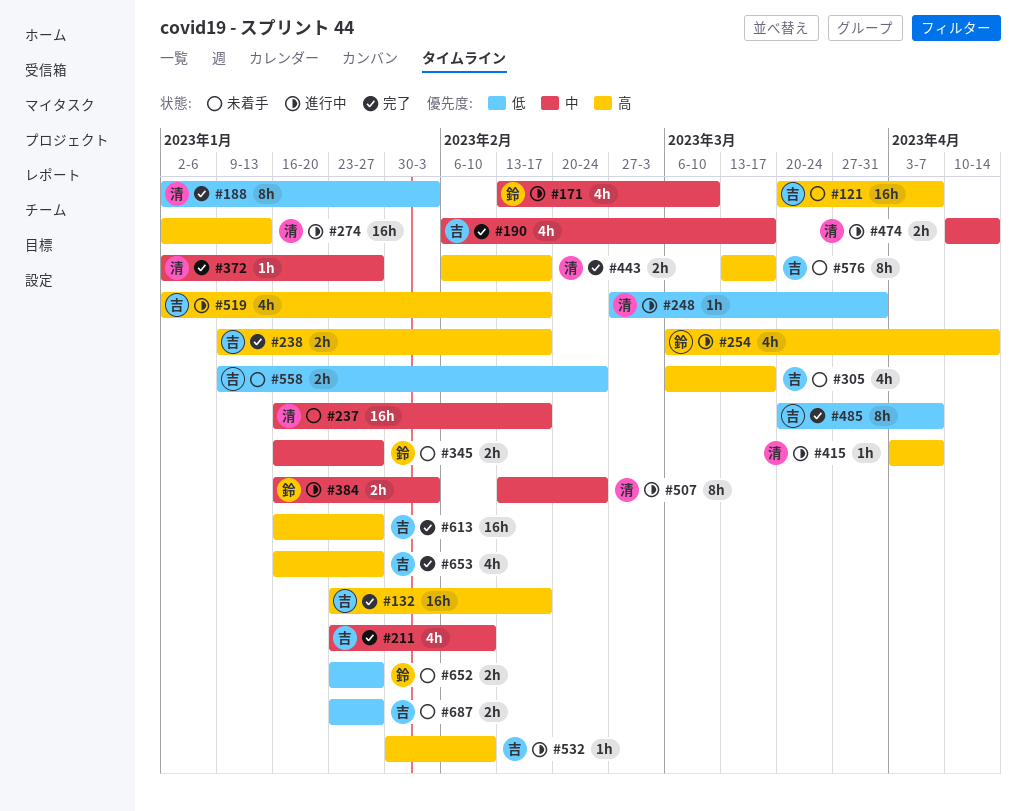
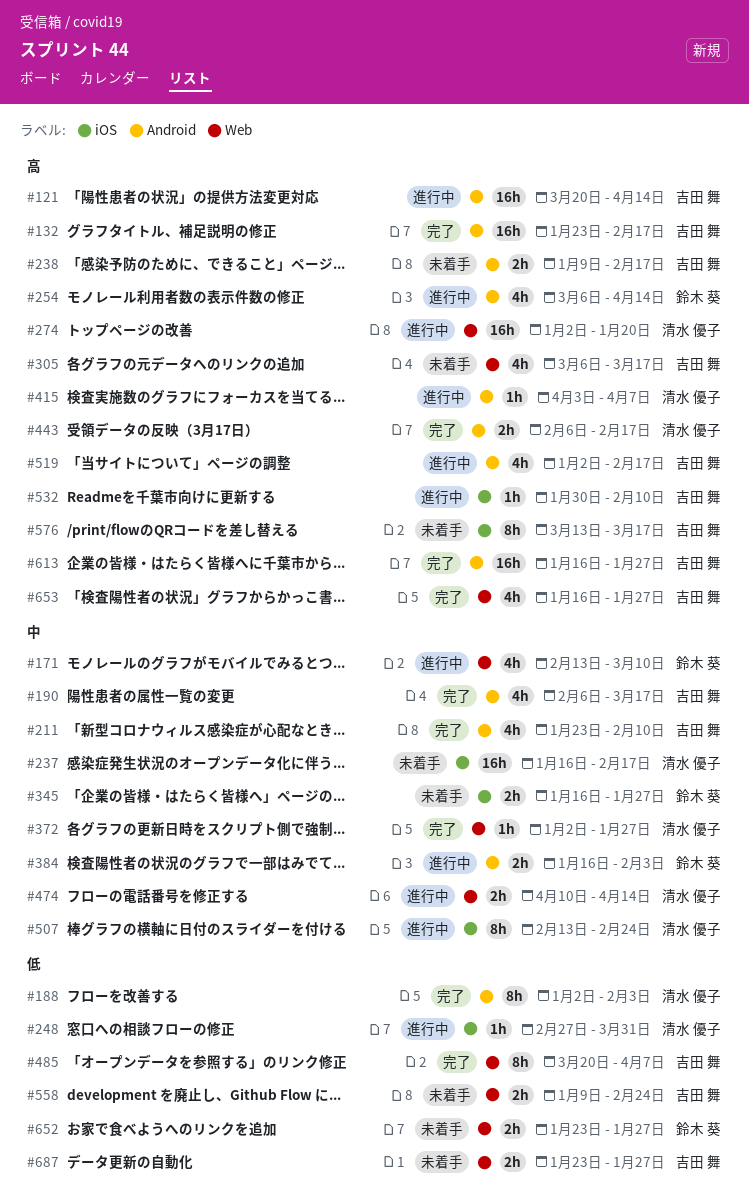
#121, status: 未着手 -> 進行中
#121, due: Apr 7 -> Apr 14
#238, status: 完了 -> 未着手
#274, due: Jan 13 -> Jan 20

